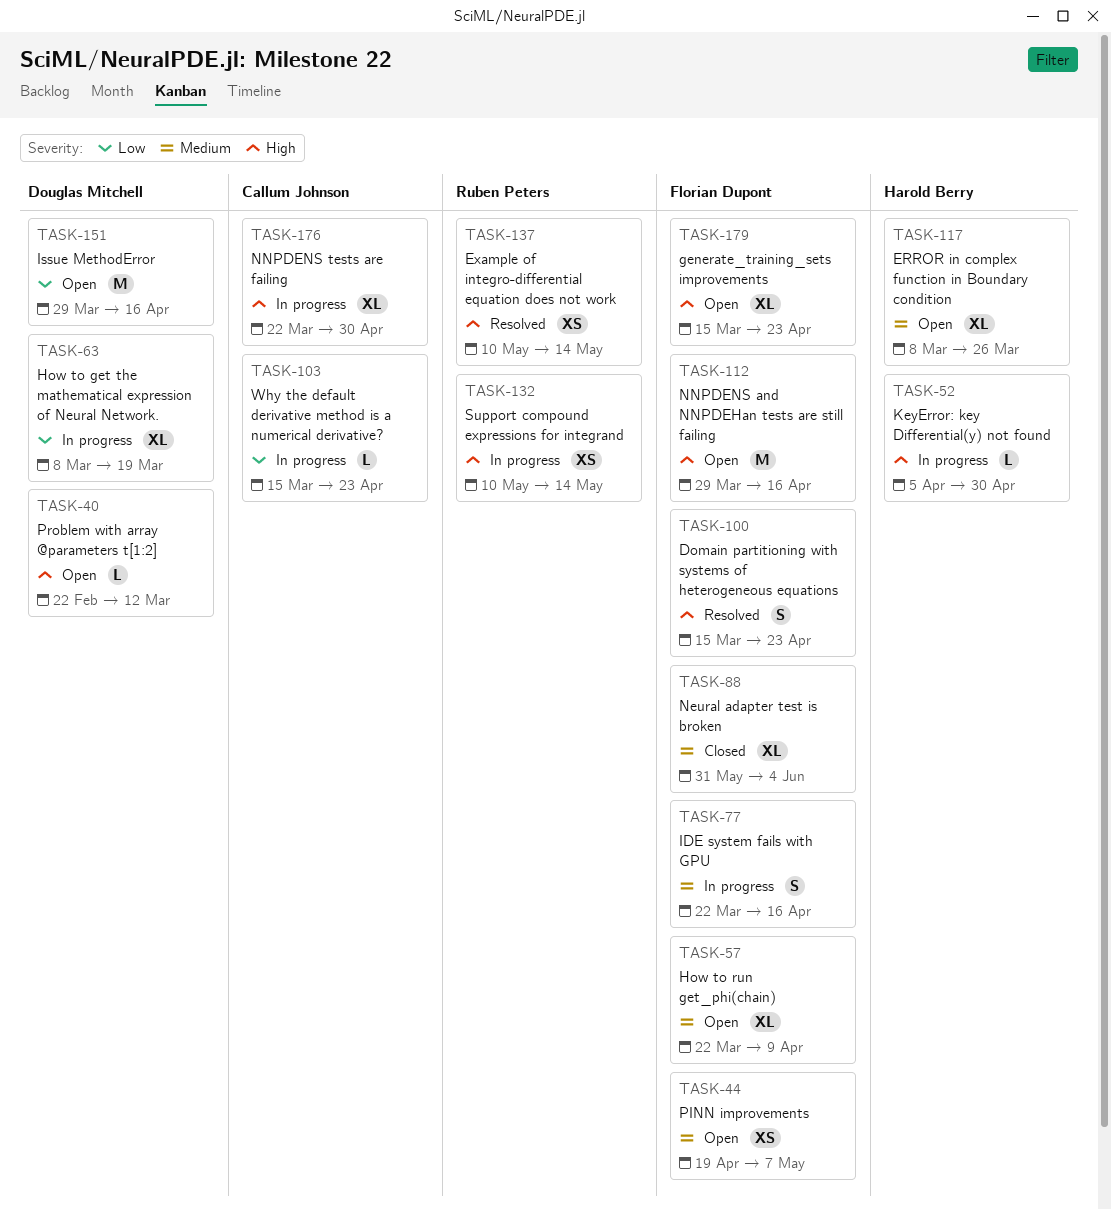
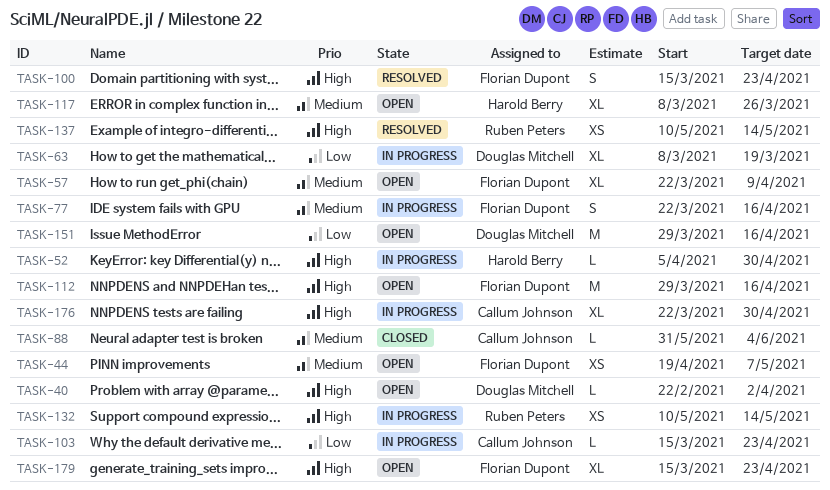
TASK-40, due: Mar 12 -> Apr 2
TASK-88, owner: Florian Dupont -> Callum Johnson
TASK-88, estimate: XL -> L

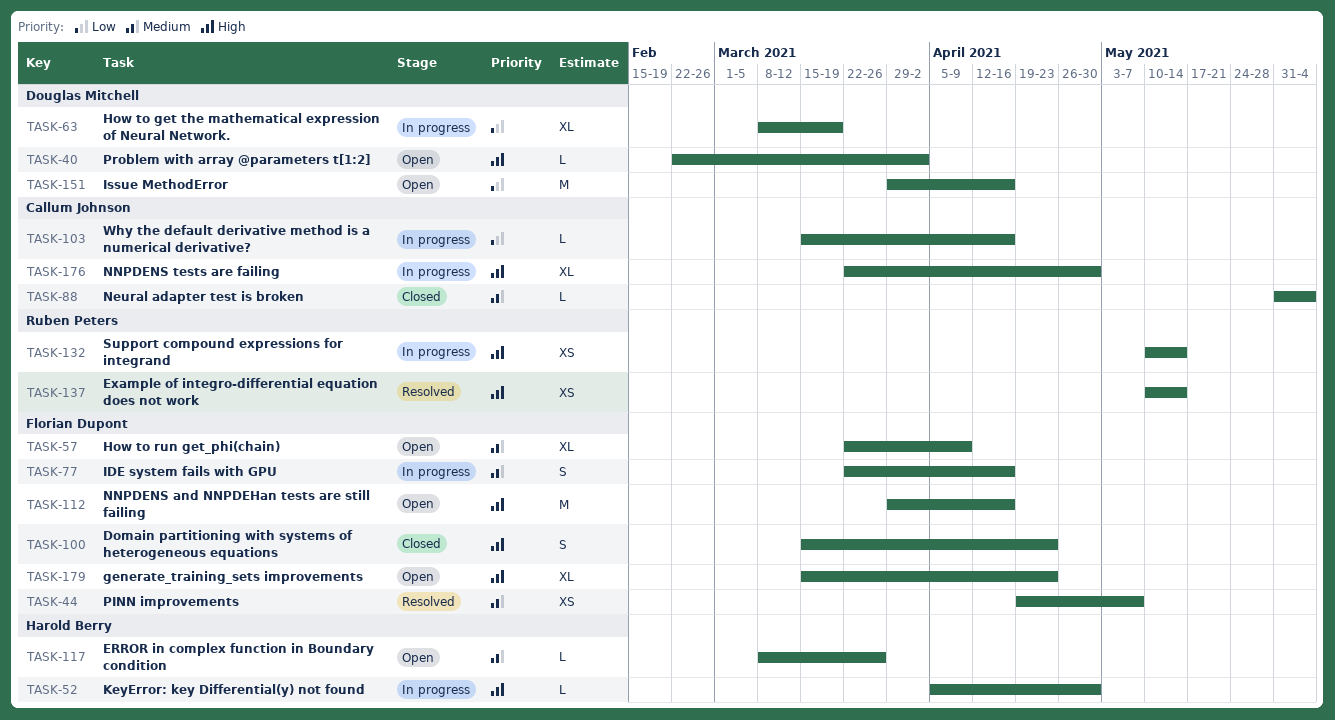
TASK-44, status: Open -> Resolved
TASK-100, status: Resolved -> Closed
TASK-103, due: Apr 23 -> Apr 16
TASK-117, estimate: XL -> L

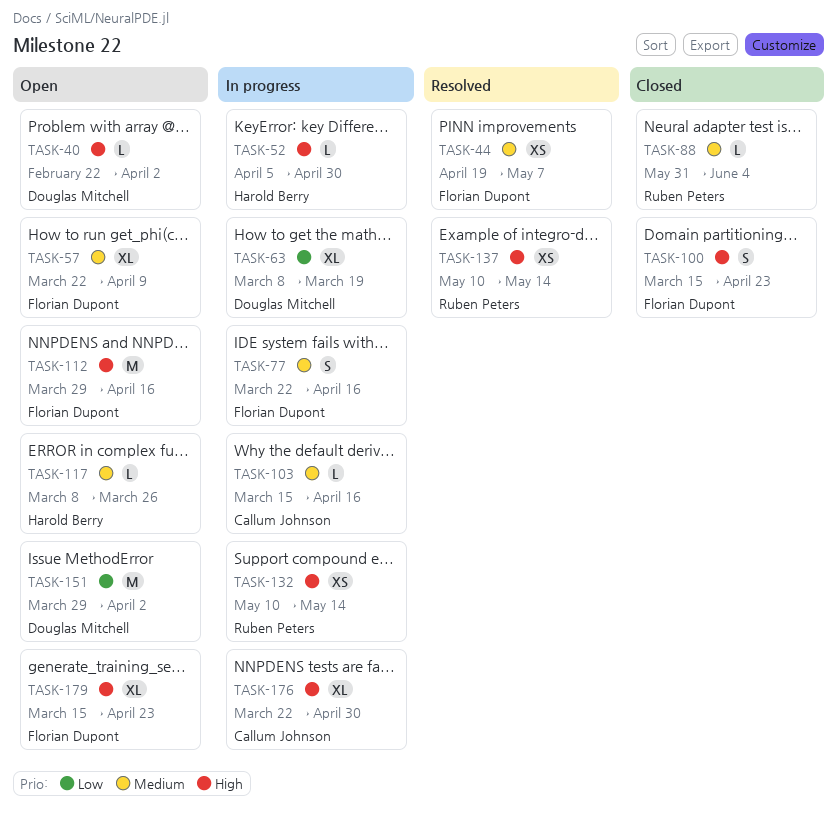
TASK-88, owner: Callum Johnson -> Ruben Peters
TASK-103, priority: Low -> Medium
TASK-151, due: Apr 16 -> Apr 2

